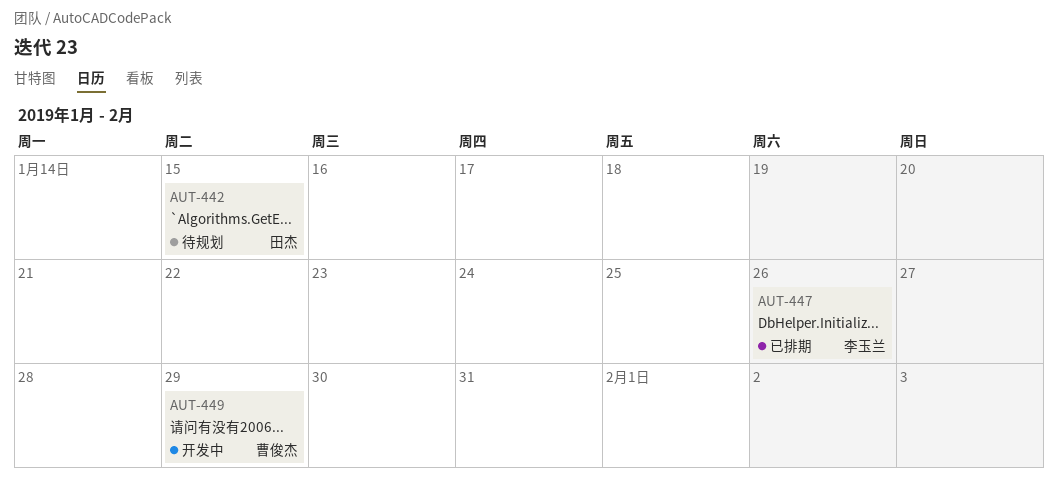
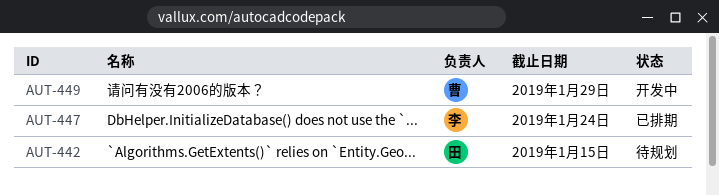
AUT-447, due: Jan 26 -> Jan 24

